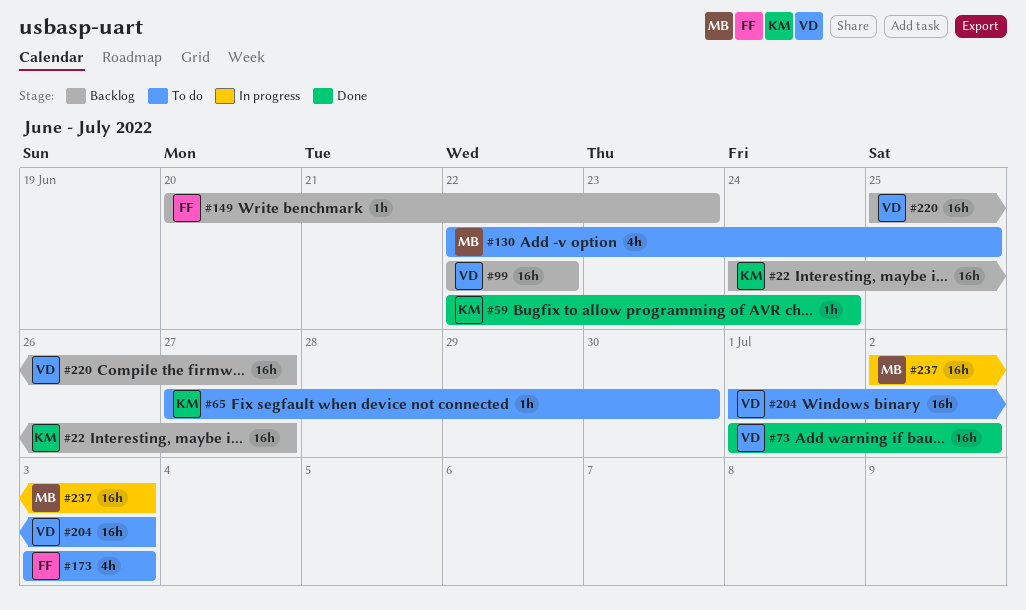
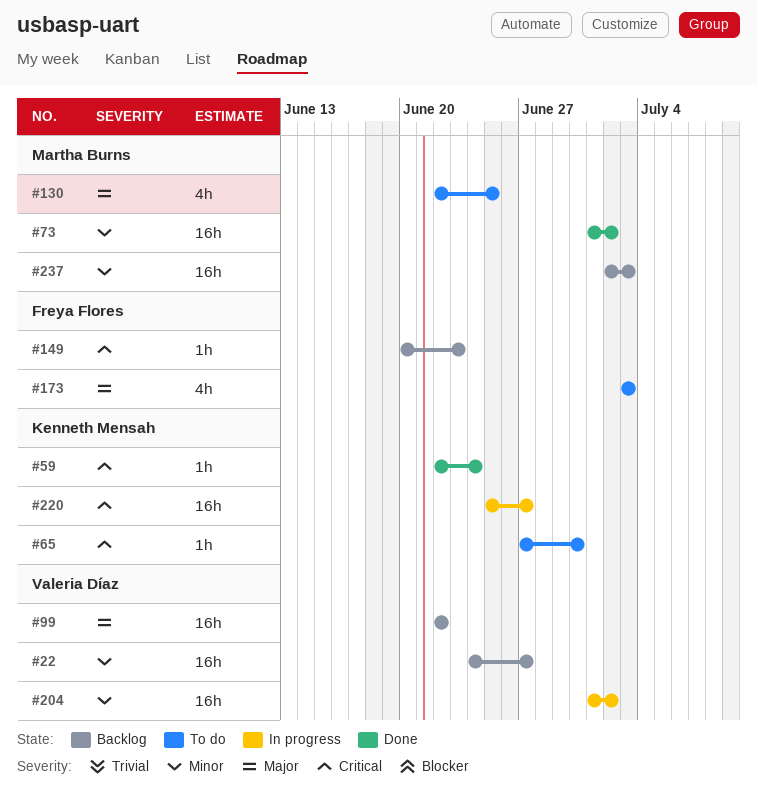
#22, owner: Kenneth Mensah -> Valeria Díaz
#73, owner: Valeria Díaz -> Martha Burns
#204, status: To do -> In progress
#204, due: Jul 3 -> Jul 2
#220, status: Backlog -> In progress
#220, owner: Valeria Díaz -> Kenneth Mensah
#237, status: In progress -> Backlog

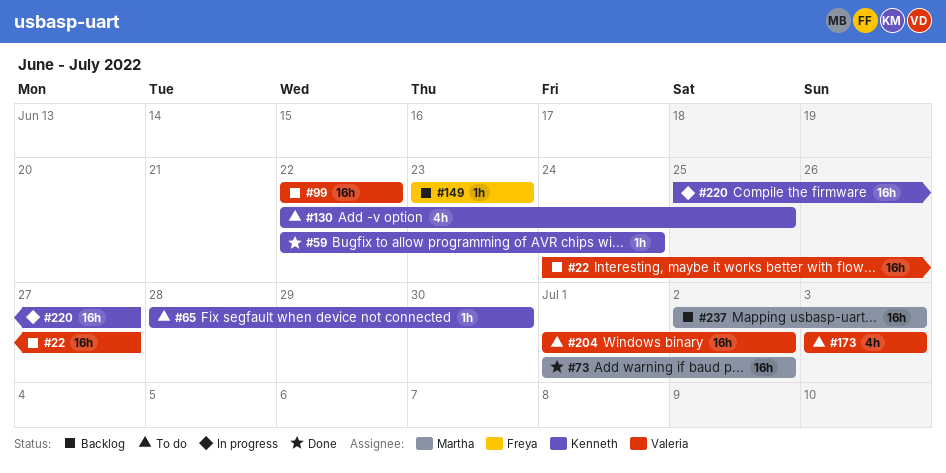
#65, start: Jun 27 -> Jun 28
#130, owner: Martha Burns -> Kenneth Mensah
#149, start: Jun 20 -> Jun 23
#173, owner: Freya Flores -> Valeria Díaz
#204, status: In progress -> To do

